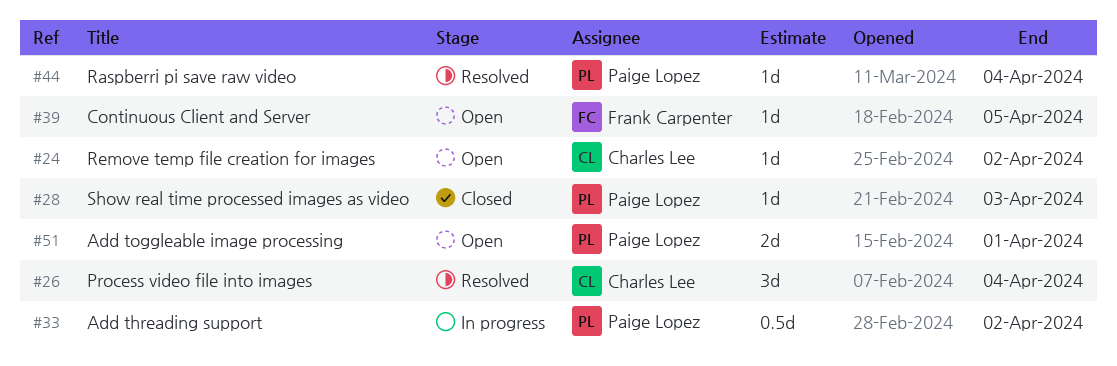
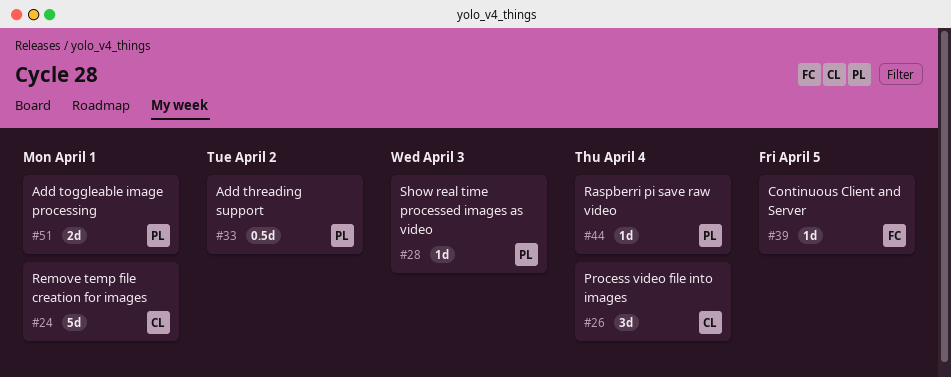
#24, estimate: 1d -> 5d
#24, due: Apr 2 -> Apr 1

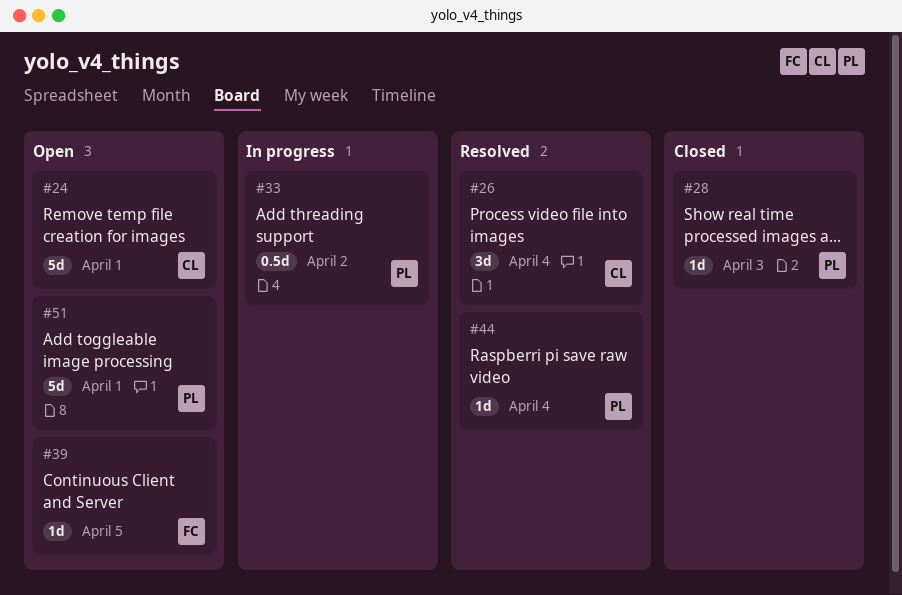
#51, estimate: 2d -> 5d

